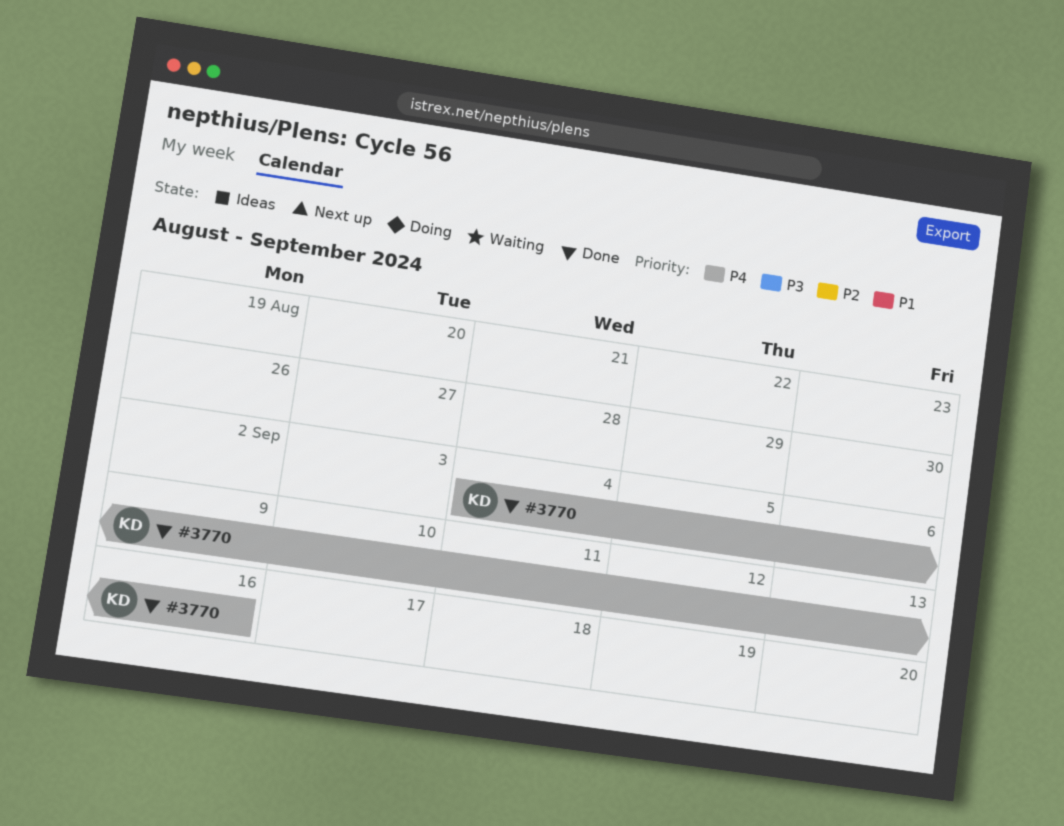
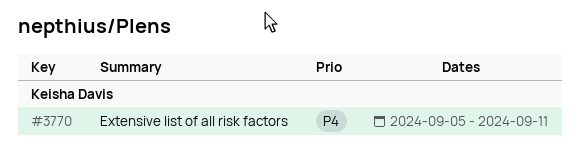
#3770, start: Sep 4 -> Sep 5
#3770, due: Sep 16 -> Sep 11

